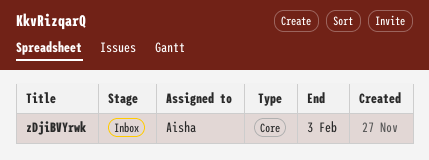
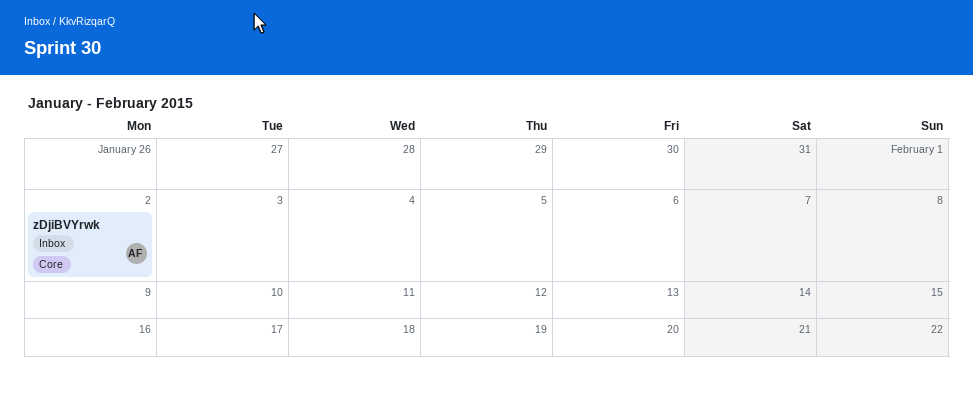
zDjiBVYrwk, due: Feb 3 -> Feb 2

